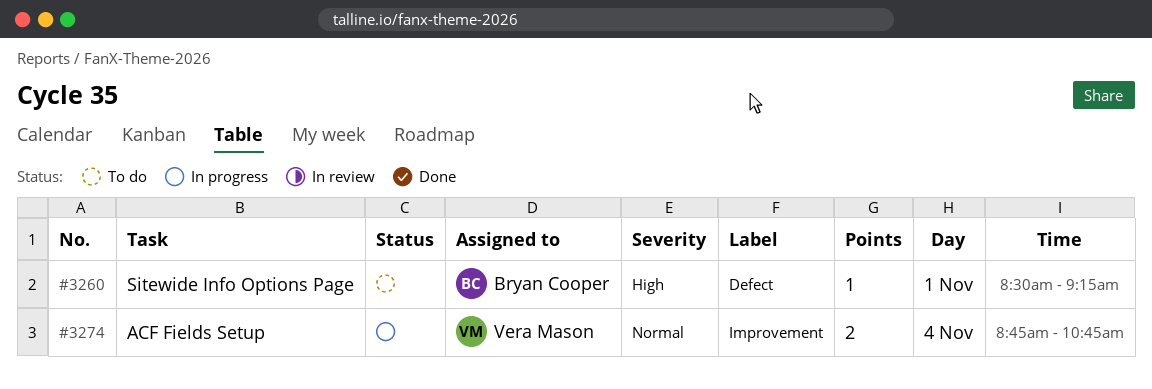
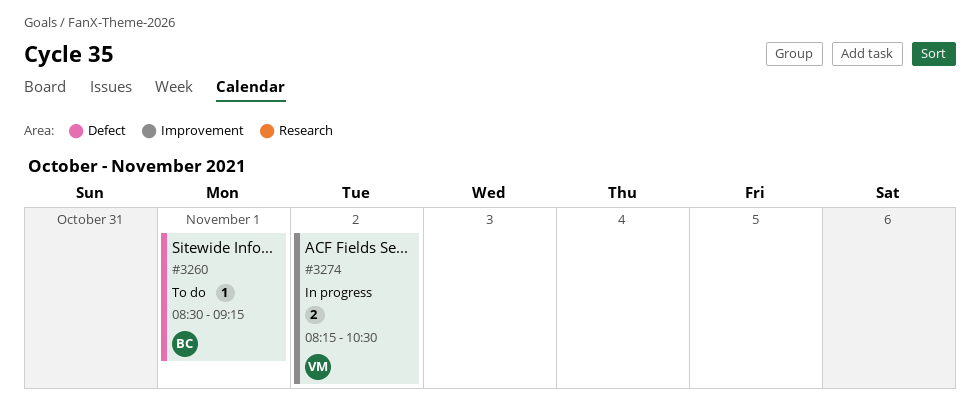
#3274, day: Nov 4 -> Nov 2
#3274, begins: 08:45 -> 08:15
#3274, ends: 10:45 -> 10:30

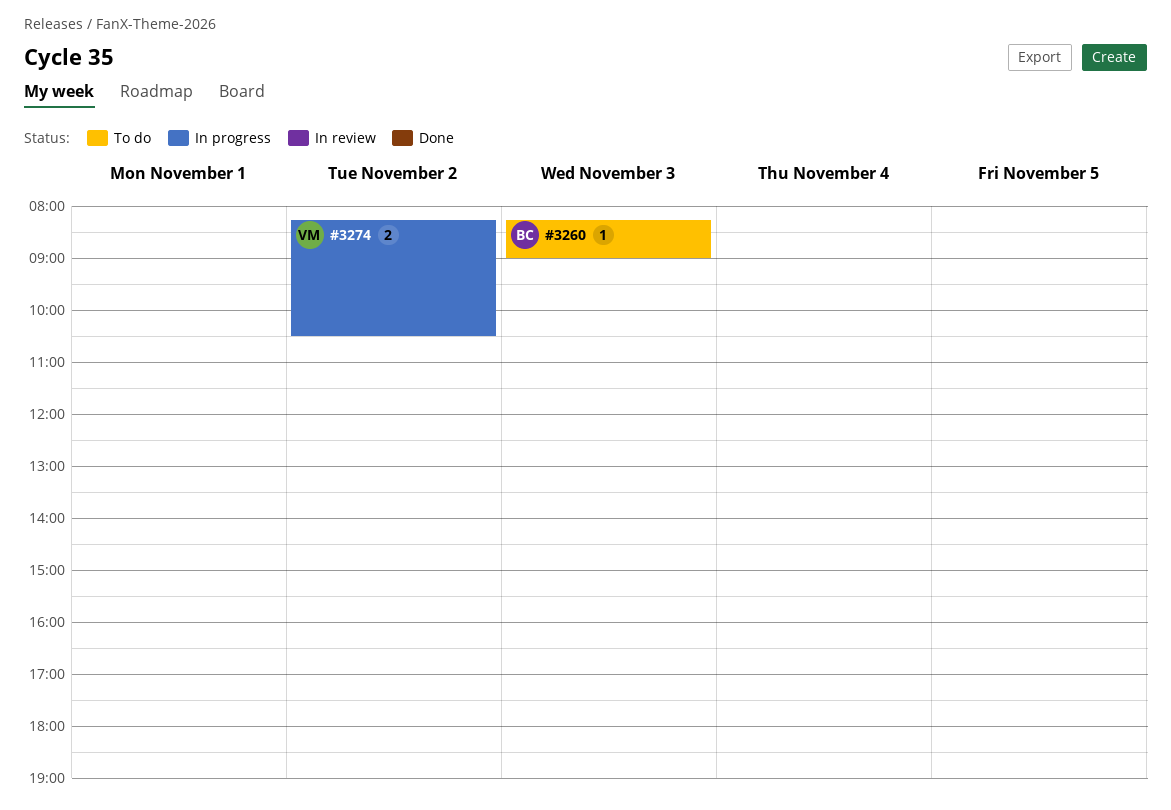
#3260, day: Nov 1 -> Nov 3
#3260, begins: 08:30 -> 08:15
#3260, ends: 09:15 -> 09:00

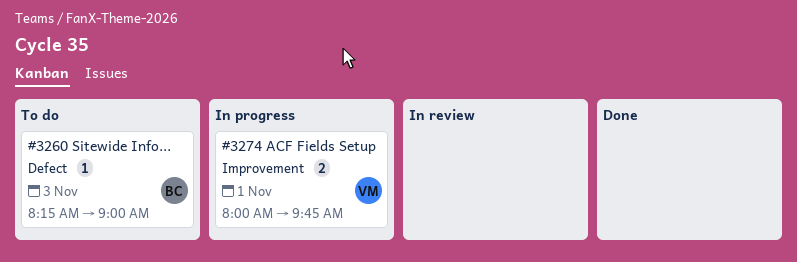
#3274, day: Nov 2 -> Nov 1
#3274, begins: 08:15 -> 08:00
#3274, ends: 10:30 -> 09:45

